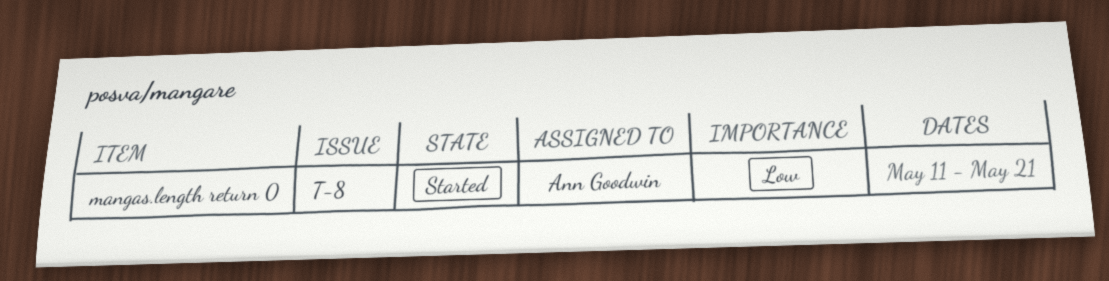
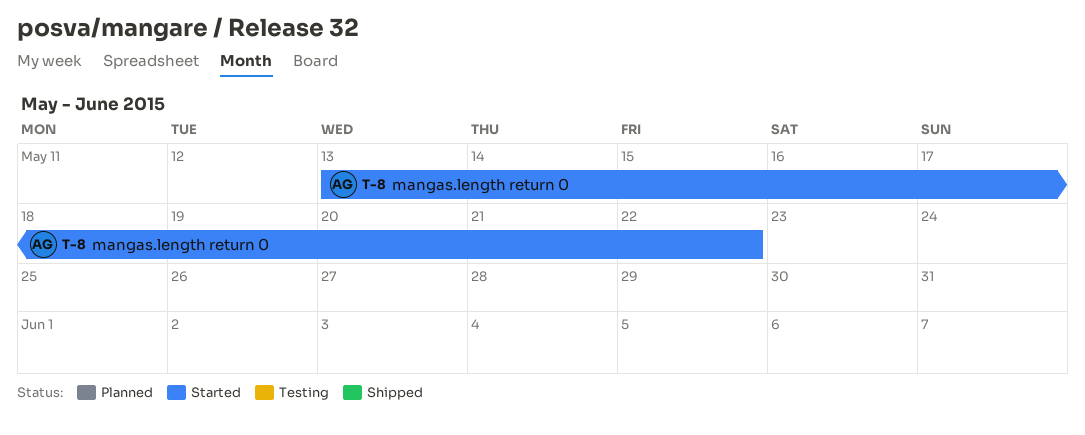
T-8, start: May 11 -> May 13
T-8, due: May 21 -> May 22

